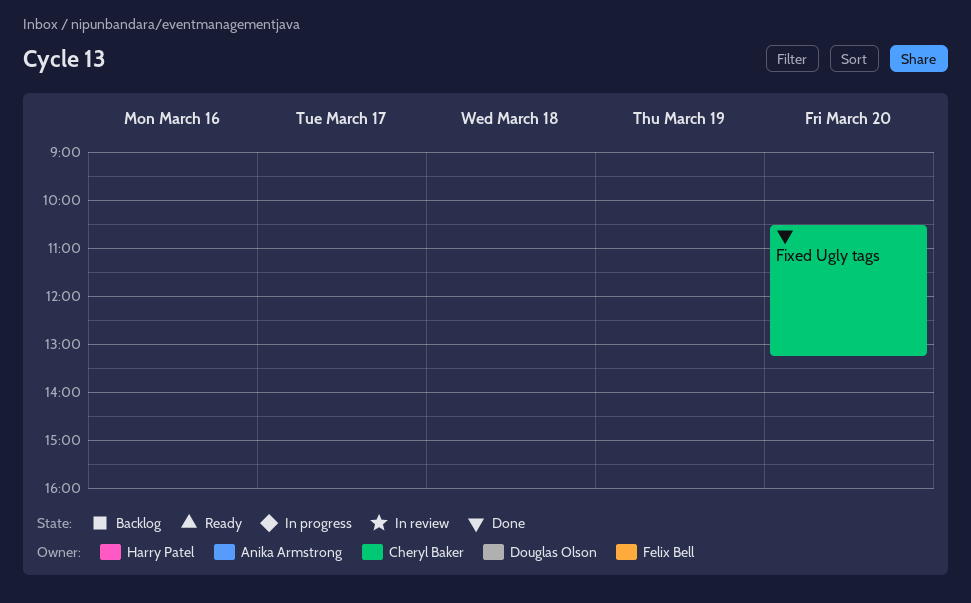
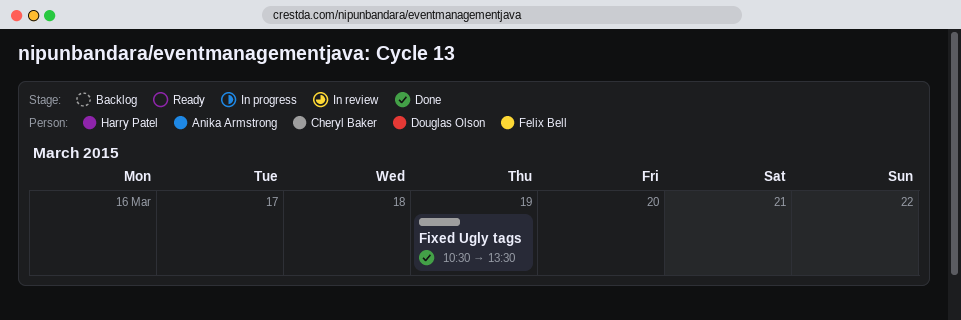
Fixed Ugly tags, day: Mar 20 -> Mar 19
Fixed Ugly tags, ends: 13:15 -> 13:30

